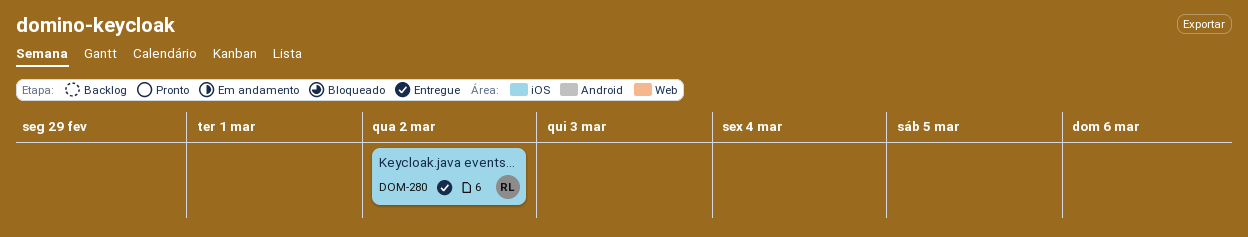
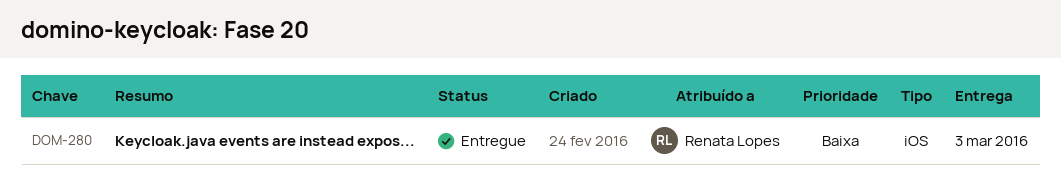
DOM-280, due: Mar 2 -> Mar 3

